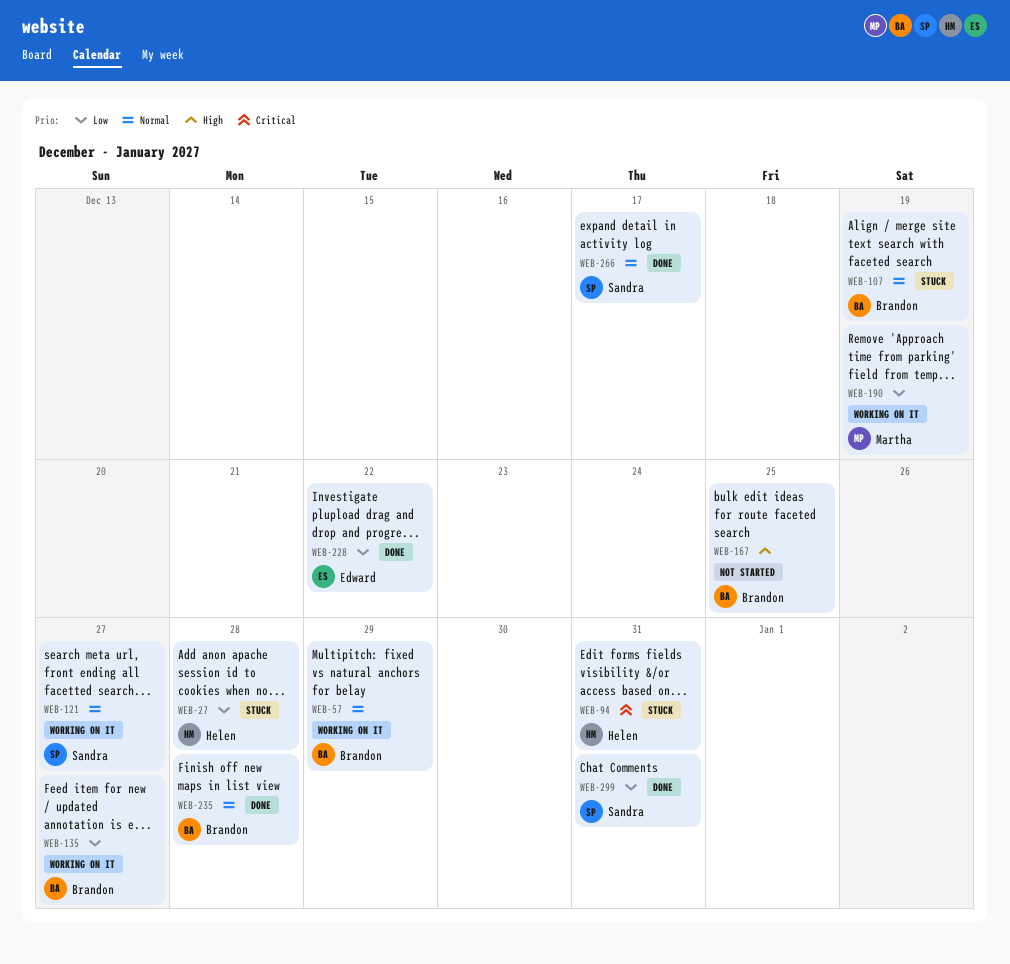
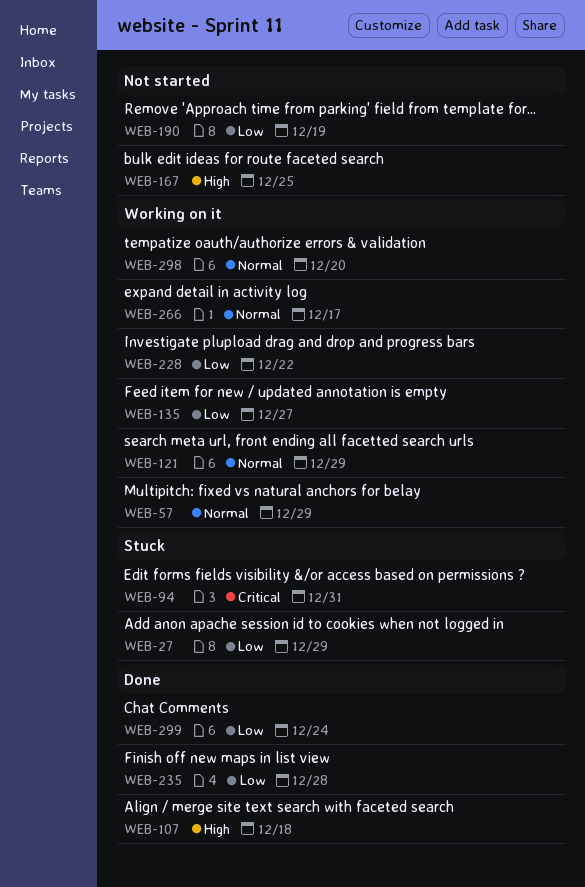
WEB-27, due: Dec 28 -> Dec 29
WEB-107, status: Stuck -> Done
WEB-107, priority: Normal -> High
WEB-107, due: Dec 19 -> Dec 18
WEB-121, due: Dec 27 -> Dec 29
WEB-190, status: Working on it -> Not started
WEB-228, status: Done -> Working on it
WEB-235, priority: Normal -> Low
WEB-266, status: Done -> Working on it
WEB-298: none -> present
WEB-299, due: Dec 31 -> Dec 24

